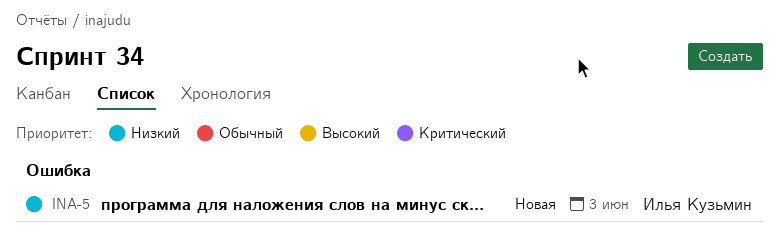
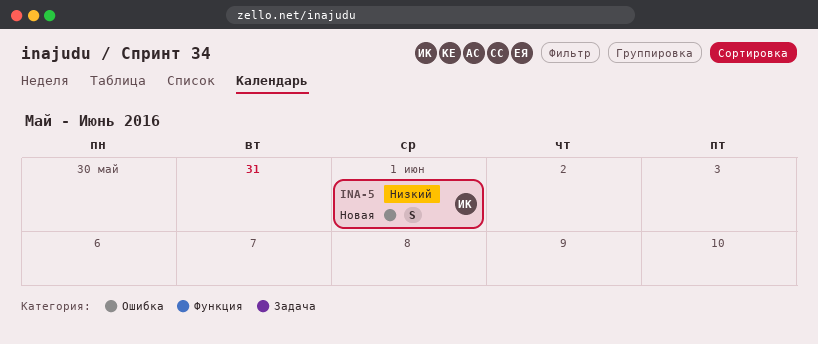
INA-5, due: Jun 3 -> Jun 1

